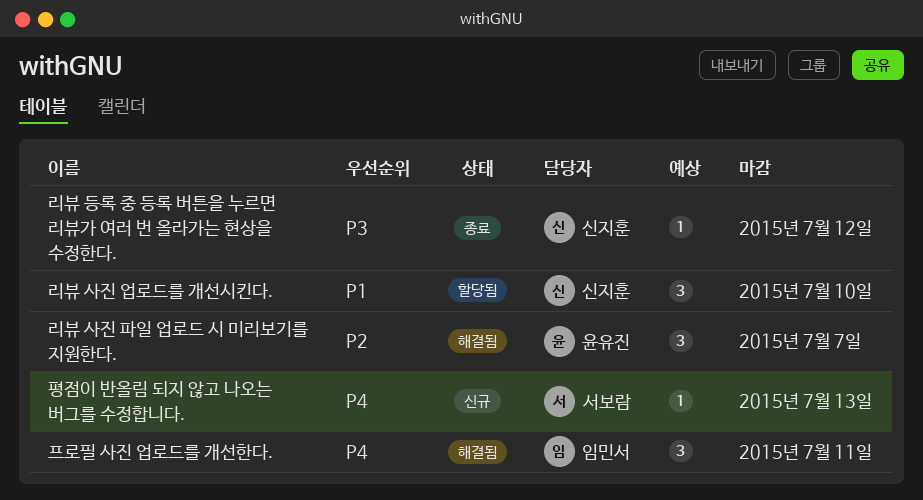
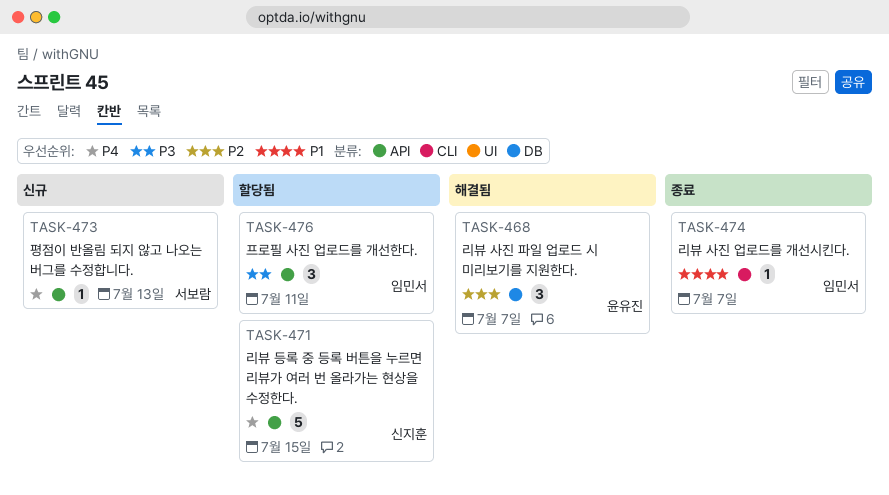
리뷰 등록 중 등록 버튼을 누르면 리뷰가 여러 번 올라가는 현상을 수정한다., status: 종료 -> 할당됨
리뷰 등록 중 등록 버튼을 누르면 리뷰가 여러 번 올라가는 현상을 수정한다., priority: P3 -> P4
리뷰 등록 중 등록 버튼을 누르면 리뷰가 여러 번 올라가는 현상을 수정한다., estimate: 1 -> 5
리뷰 등록 중 등록 버튼을 누르면 리뷰가 여러 번 올라가는 현상을 수정한다., due: Jul 12 -> Jul 15
리뷰 사진 업로드를 개선시킨다., status: 할당됨 -> 종료
리뷰 사진 업로드를 개선시킨다., owner: 신지훈 -> 임민서
리뷰 사진 업로드를 개선시킨다., estimate: 3 -> 1
리뷰 사진 업로드를 개선시킨다., due: Jul 10 -> Jul 7
프로필 사진 업로드를 개선한다., status: 해결됨 -> 할당됨
프로필 사진 업로드를 개선한다., priority: P4 -> P3

